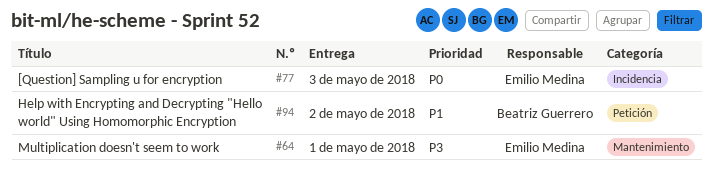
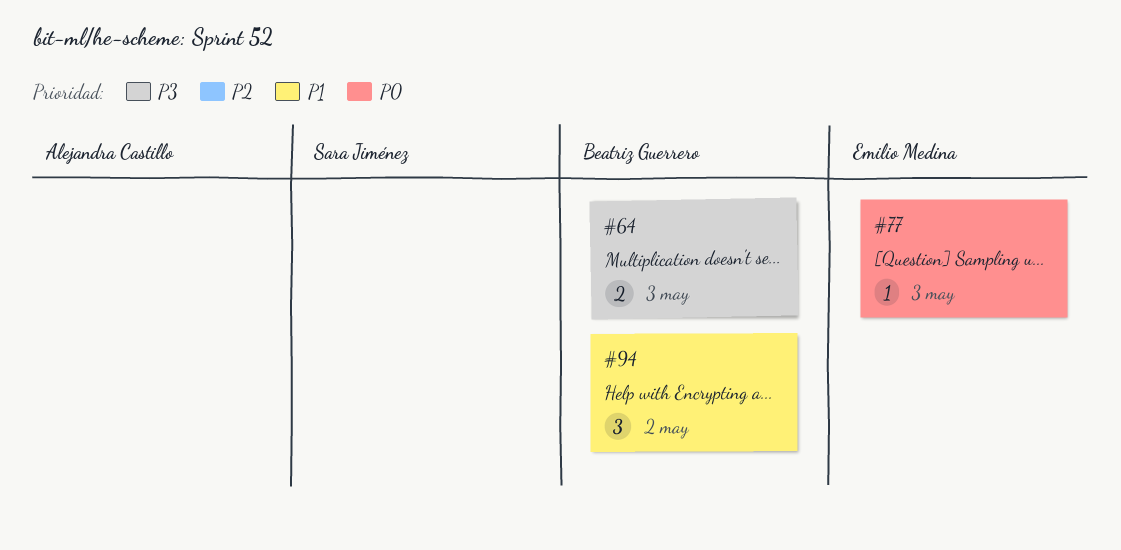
#64, owner: Emilio Medina -> Beatriz Guerrero
#64, due: May 1 -> May 3

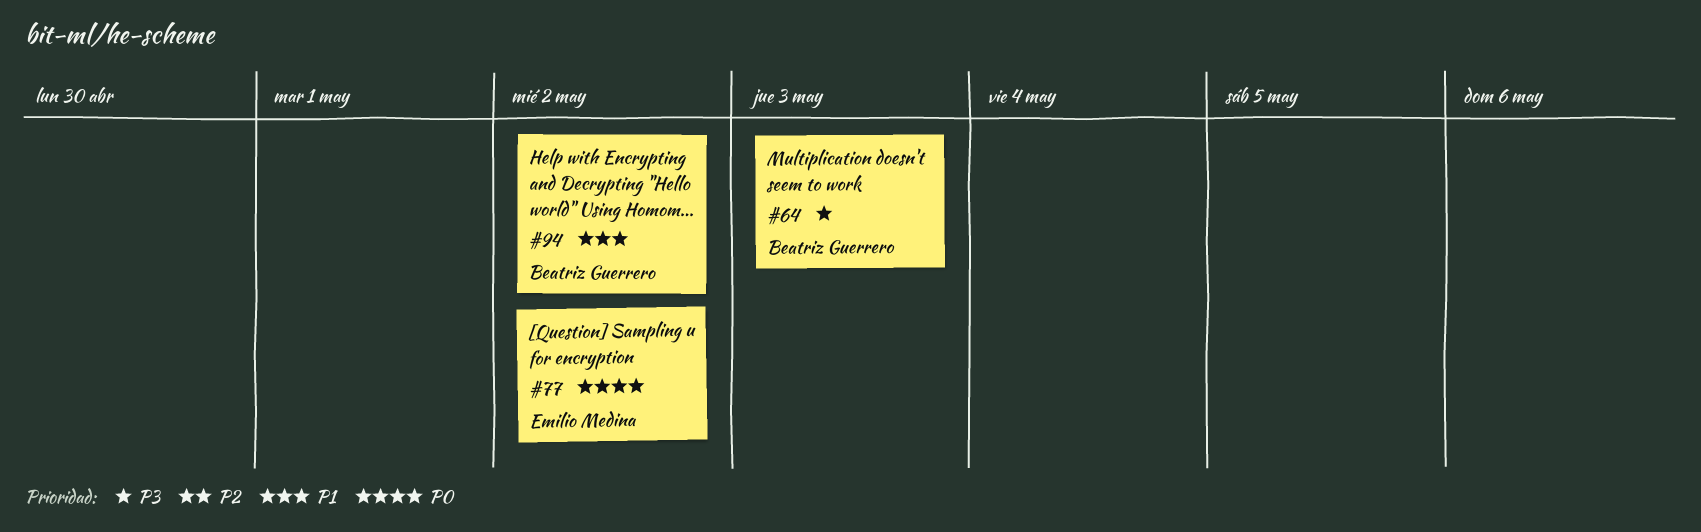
#77, due: May 3 -> May 2

